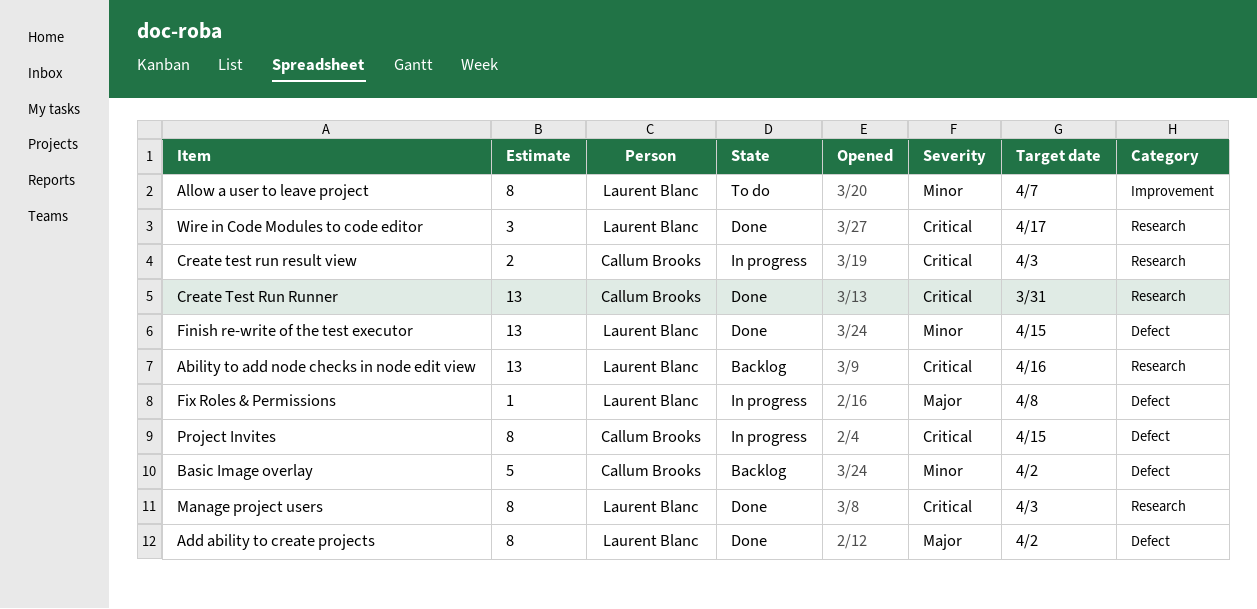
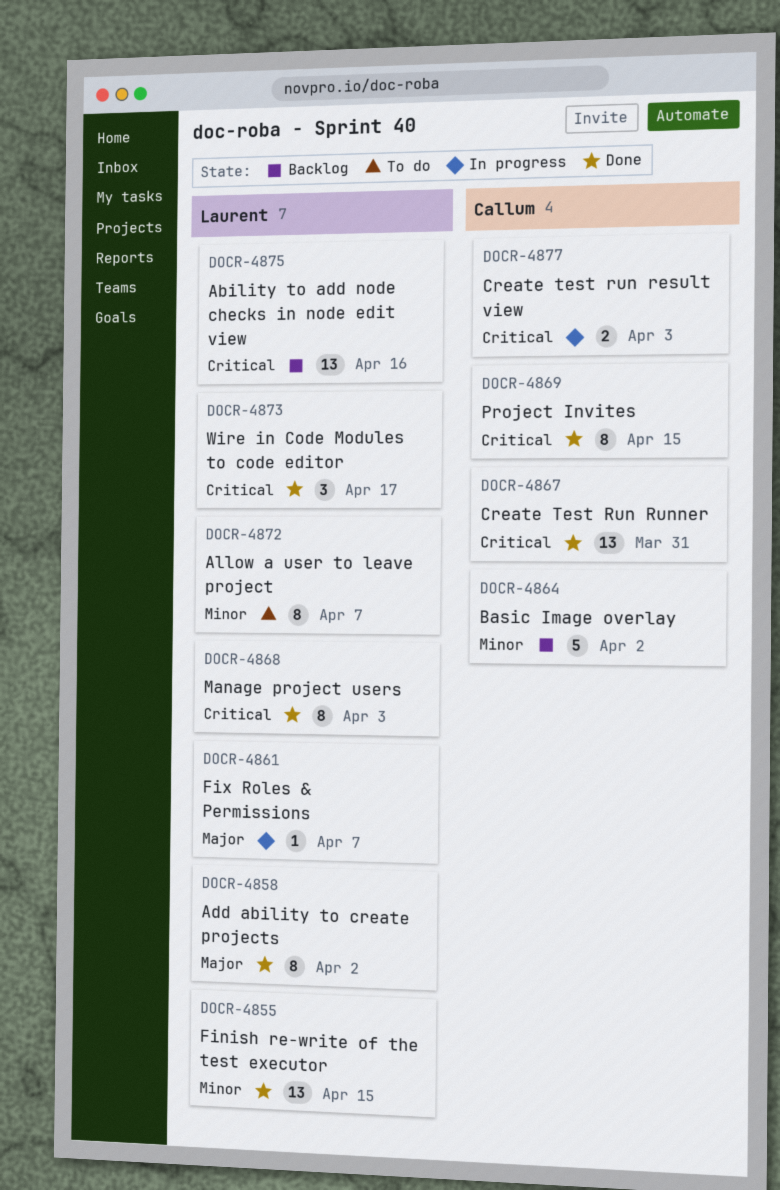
Fix Roles & Permissions, due: Apr 8 -> Apr 7
Project Invites, status: In progress -> Done

